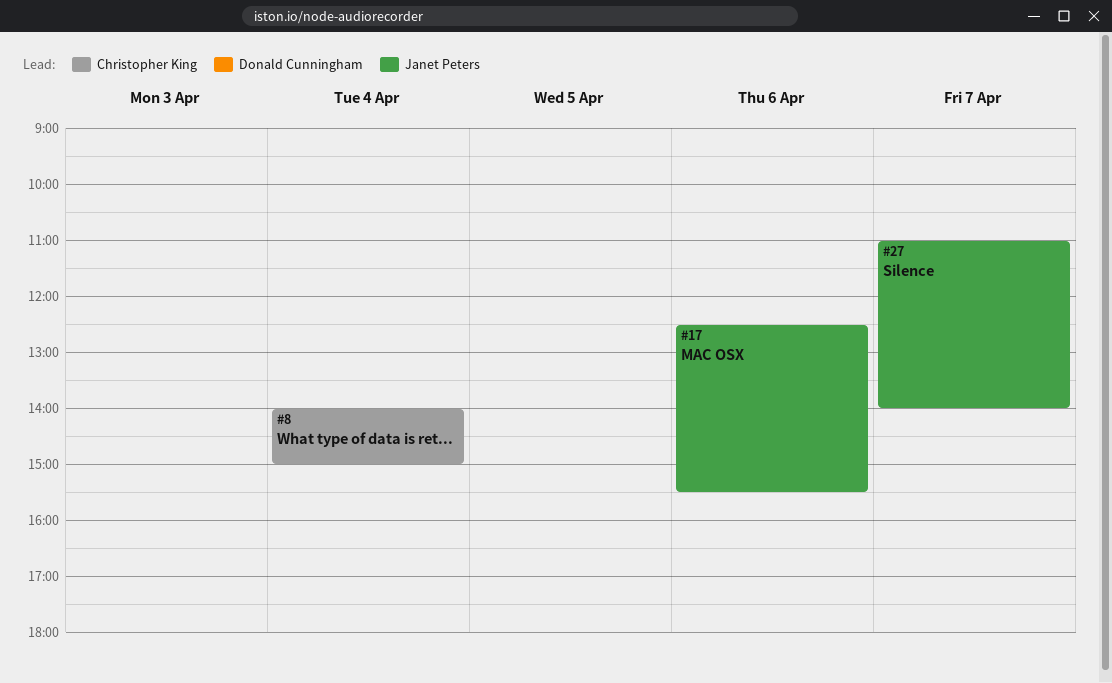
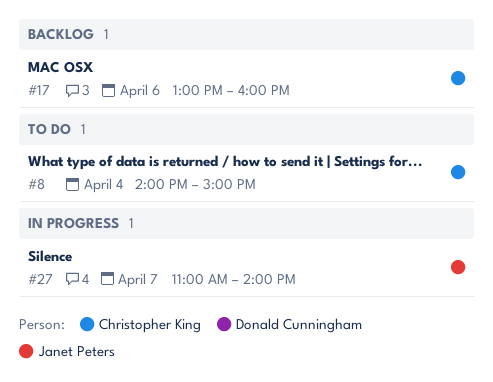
#17, owner: Janet Peters -> Christopher King
#17, begins: 12:30 -> 13:00
#17, ends: 15:30 -> 16:00

